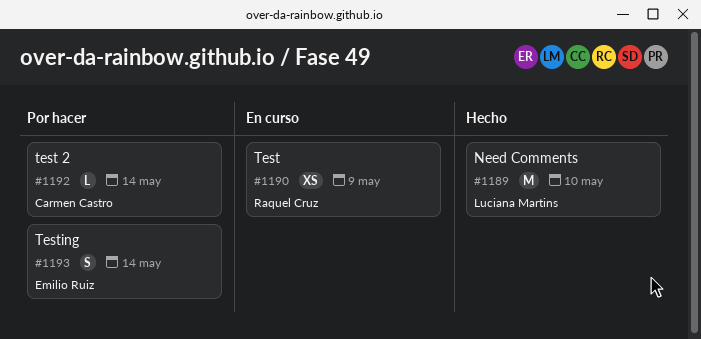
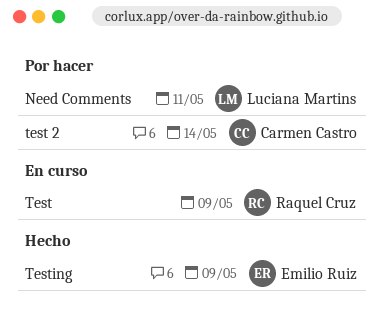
Need Comments, status: Hecho -> Por hacer
Need Comments, due: May 10 -> May 11
Testing, status: Por hacer -> Hecho
Testing, due: May 14 -> May 9

